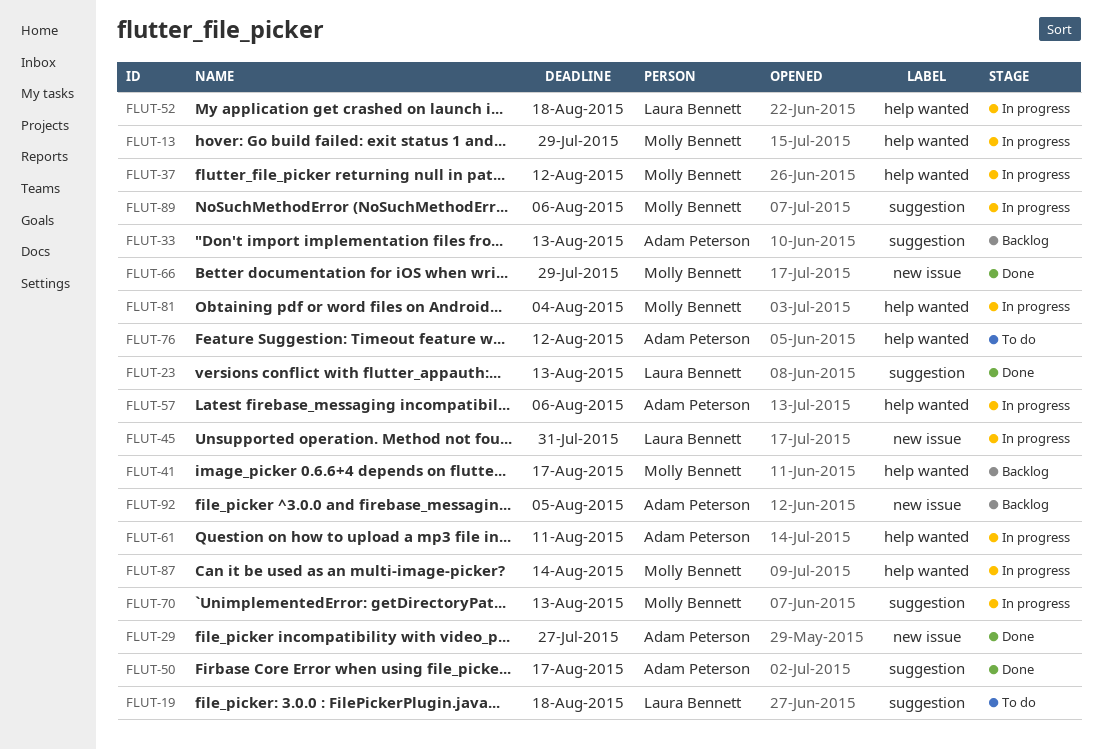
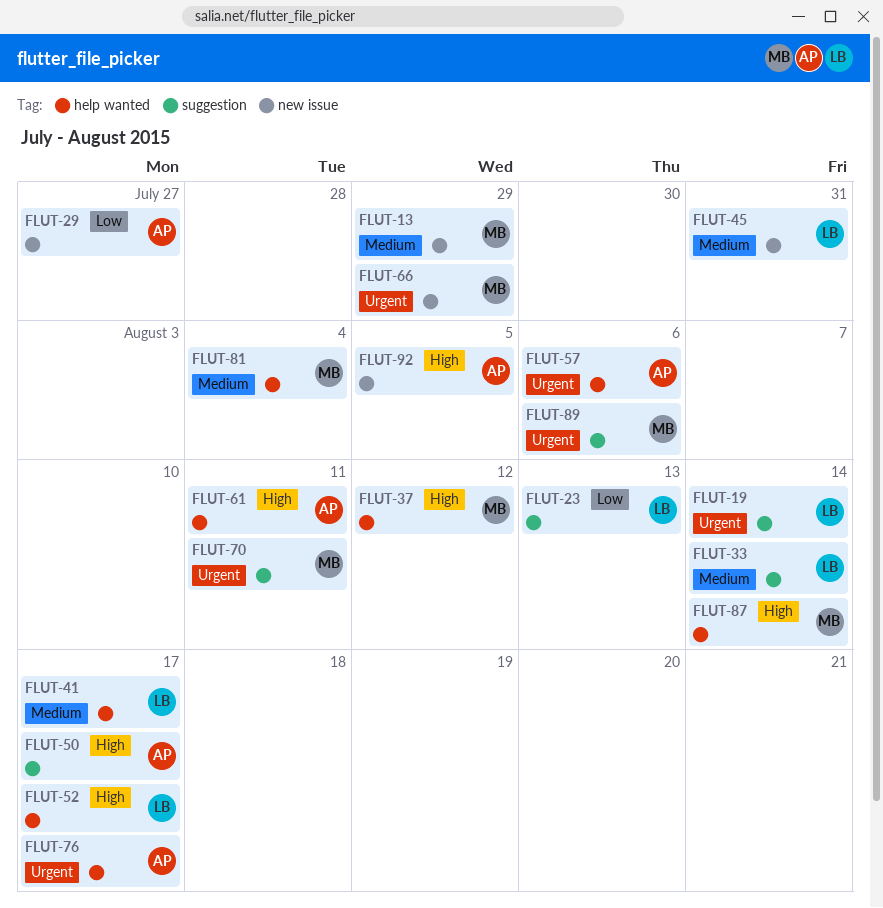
FLUT-13, label: help wanted -> new issue
FLUT-19, due: Aug 18 -> Aug 14
FLUT-33, owner: Adam Peterson -> Laura Bennett
FLUT-33, due: Aug 13 -> Aug 14
FLUT-41, owner: Molly Bennett -> Laura Bennett
FLUT-52, due: Aug 18 -> Aug 17
FLUT-70, due: Aug 13 -> Aug 11
FLUT-76, due: Aug 12 -> Aug 17

